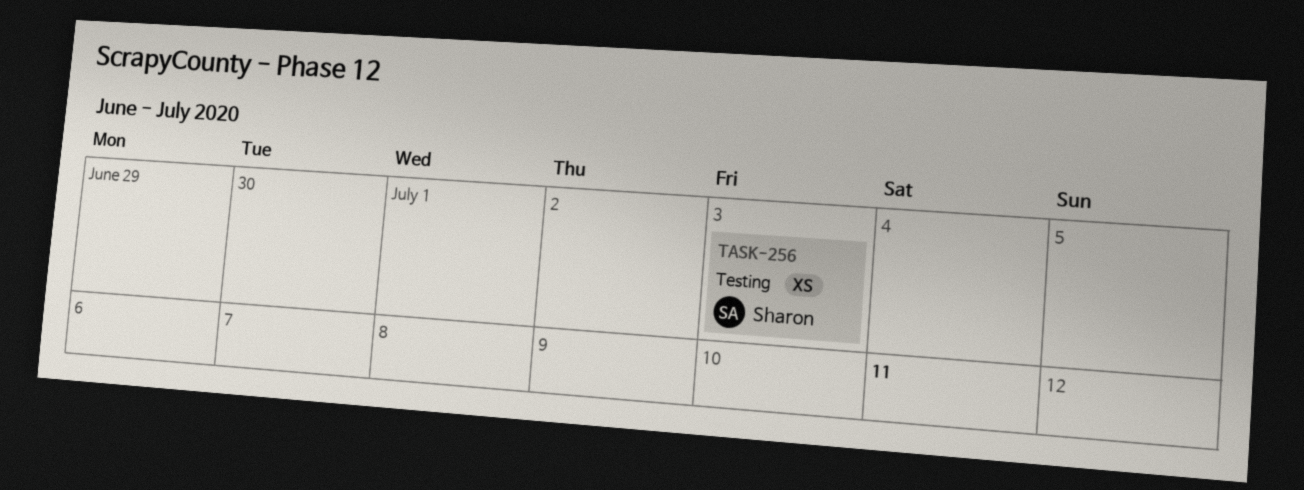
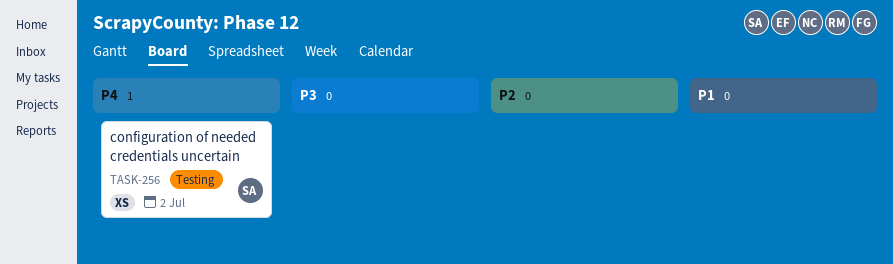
TASK-256, due: Jul 3 -> Jul 2

